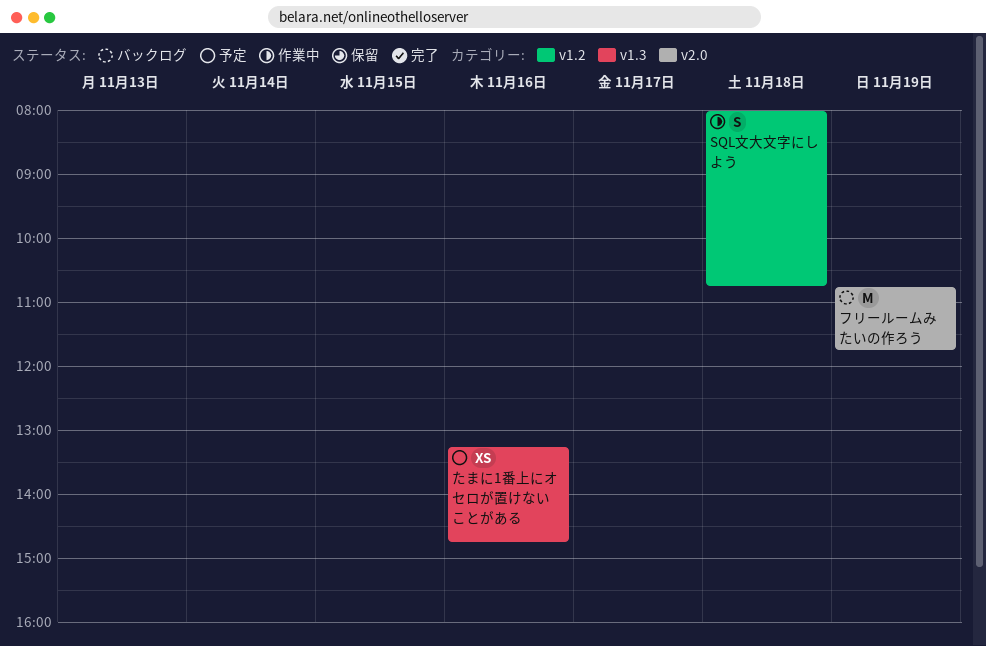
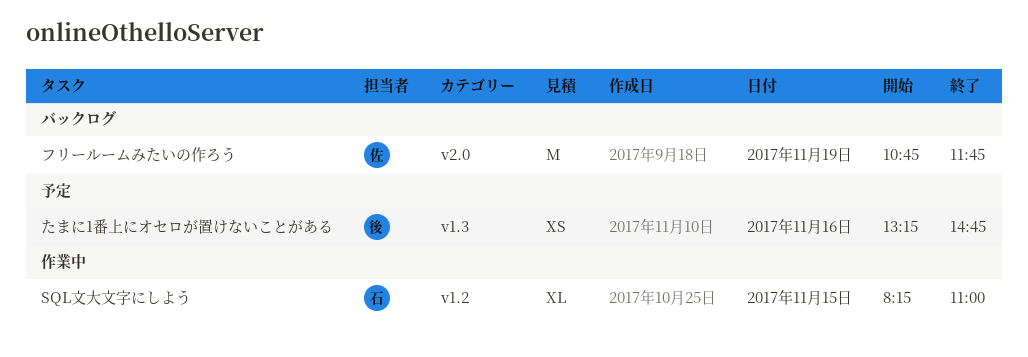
SQL文大文字にしよう, estimate: S -> XL
SQL文大文字にしよう, day: Nov 18 -> Nov 15
SQL文大文字にしよう, begins: 08:00 -> 08:15
SQL文大文字にしよう, ends: 10:45 -> 11:00

